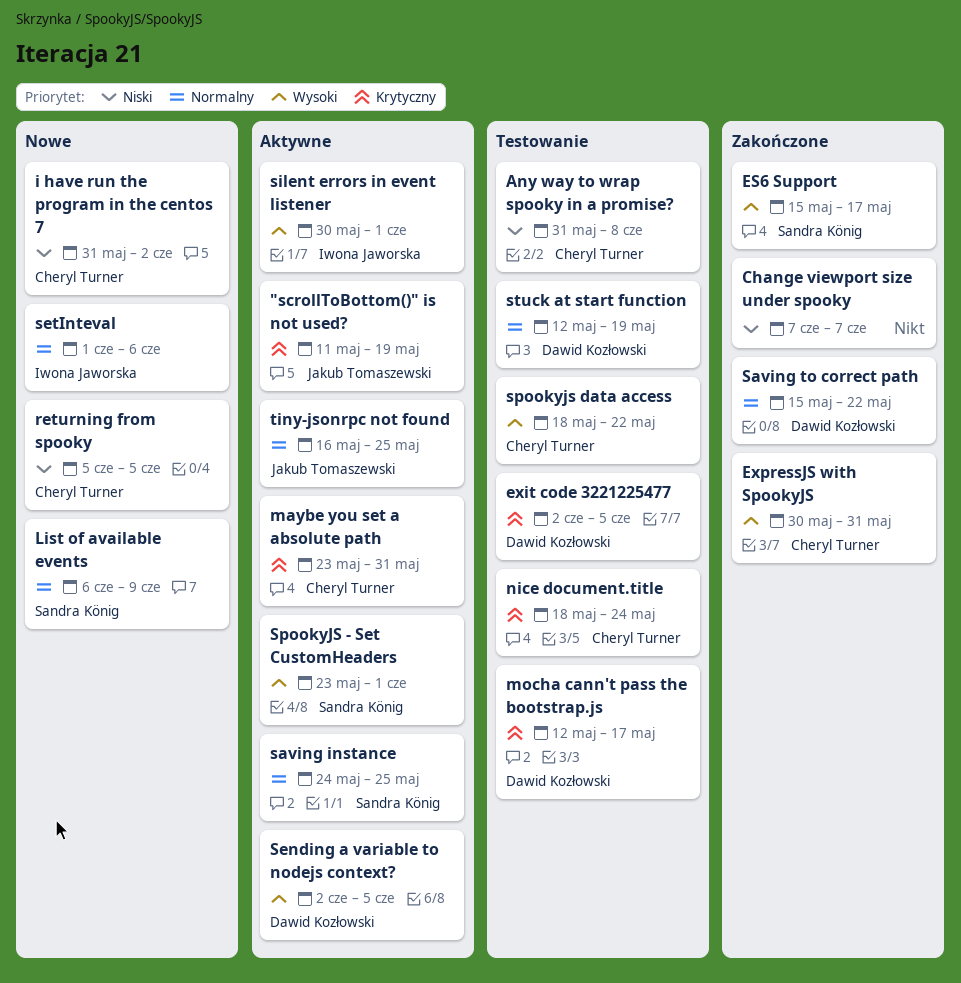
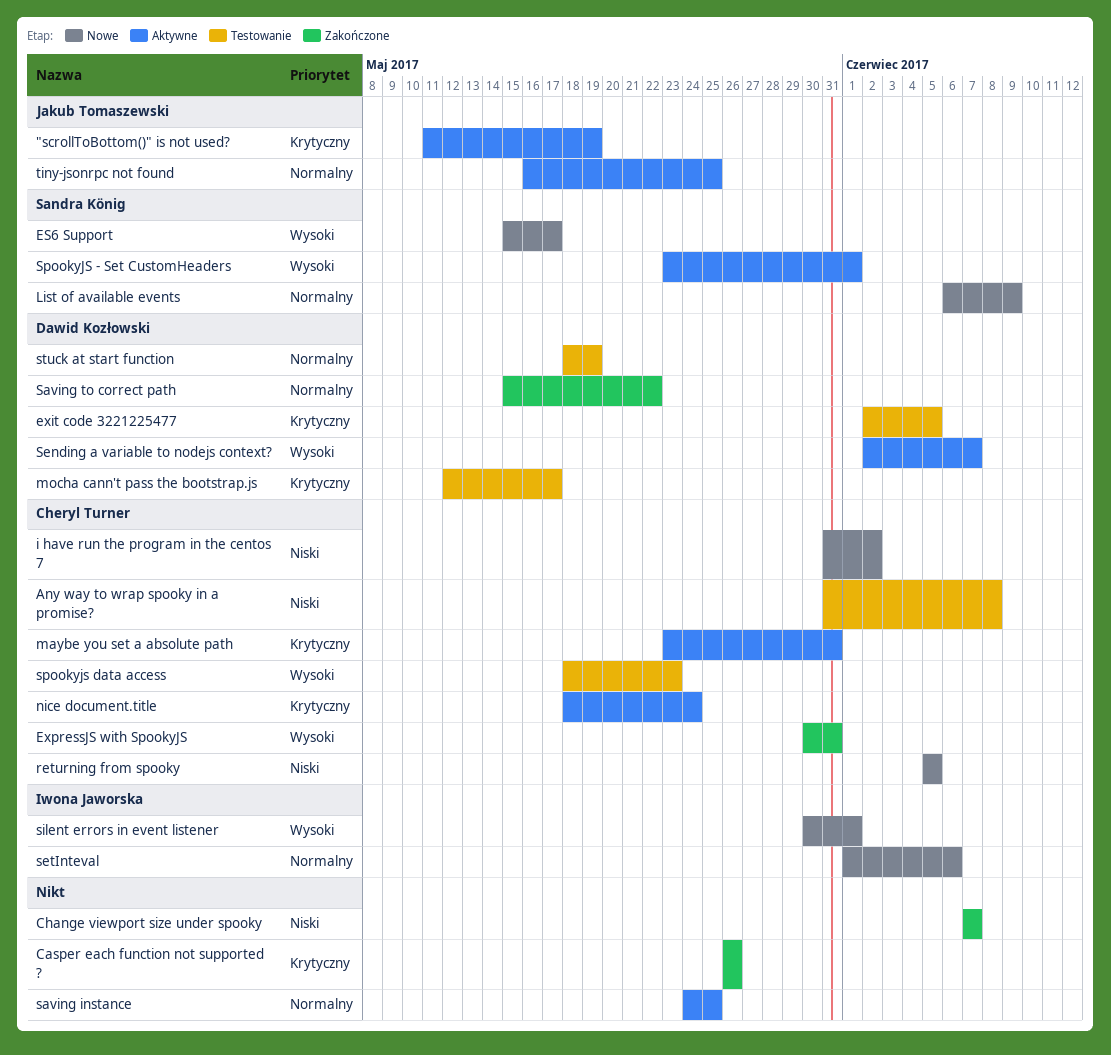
Casper each function not supported ?: none -> present
ES6 Support, status: Zakończone -> Nowe
nice document.title, status: Testowanie -> Aktywne
saving instance, owner: Sandra König -> none
Sending a variable to nodejs context?, due: Jun 5 -> Jun 7
silent errors in event listener, status: Aktywne -> Nowe
spookyjs data access, due: May 22 -> May 23
stuck at start function, start: May 12 -> May 18

